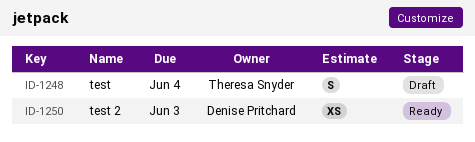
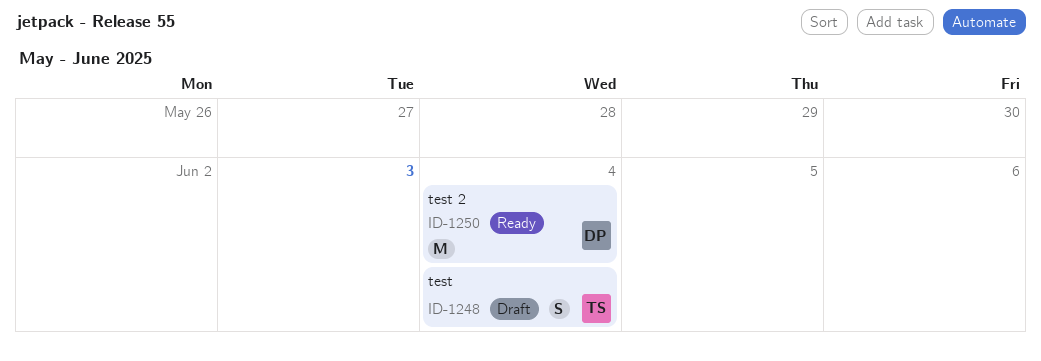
ID-1250, estimate: XS -> M
ID-1250, due: Jun 3 -> Jun 4

